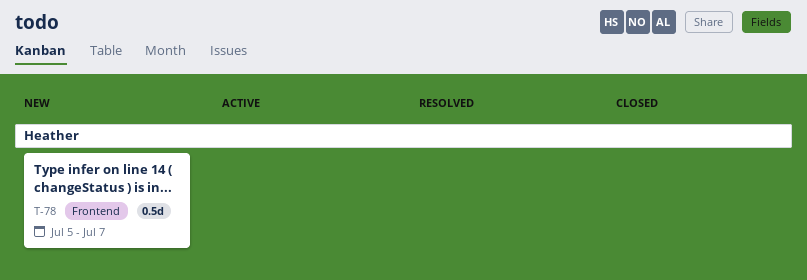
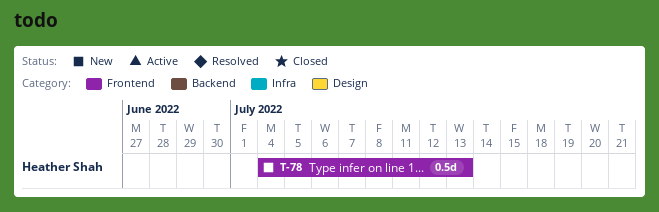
T-78, start: Jul 5 -> Jul 4
T-78, due: Jul 7 -> Jul 13

